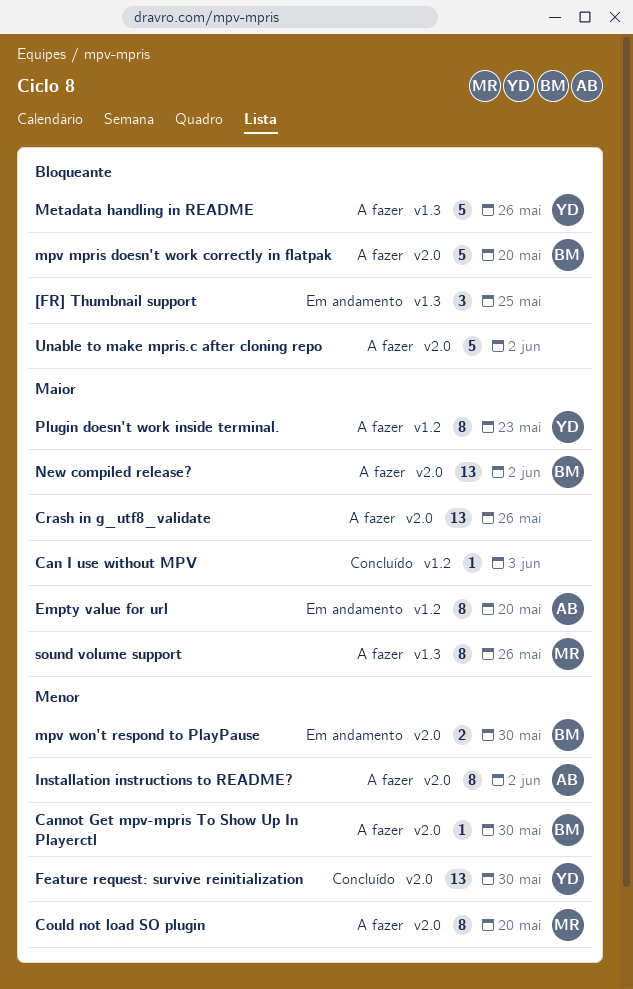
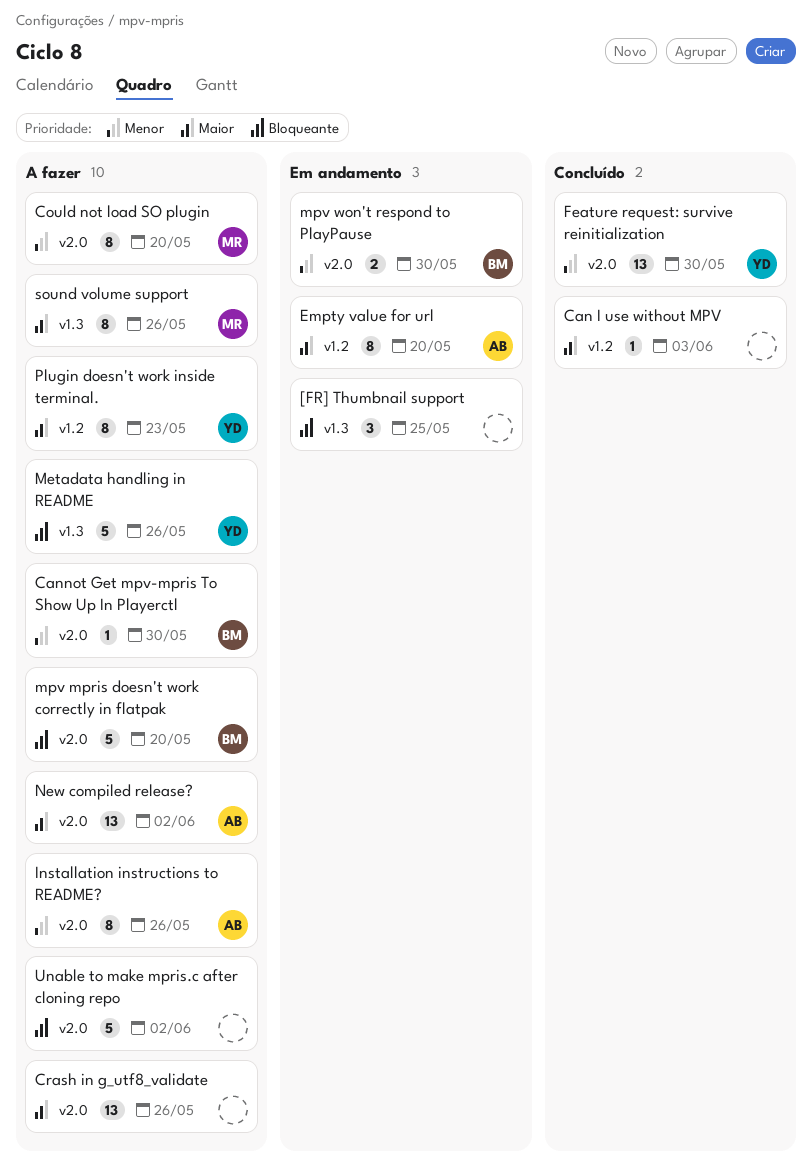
Installation instructions to README?, due: Jun 2 -> May 26
New compiled release?, owner: BM -> AB

